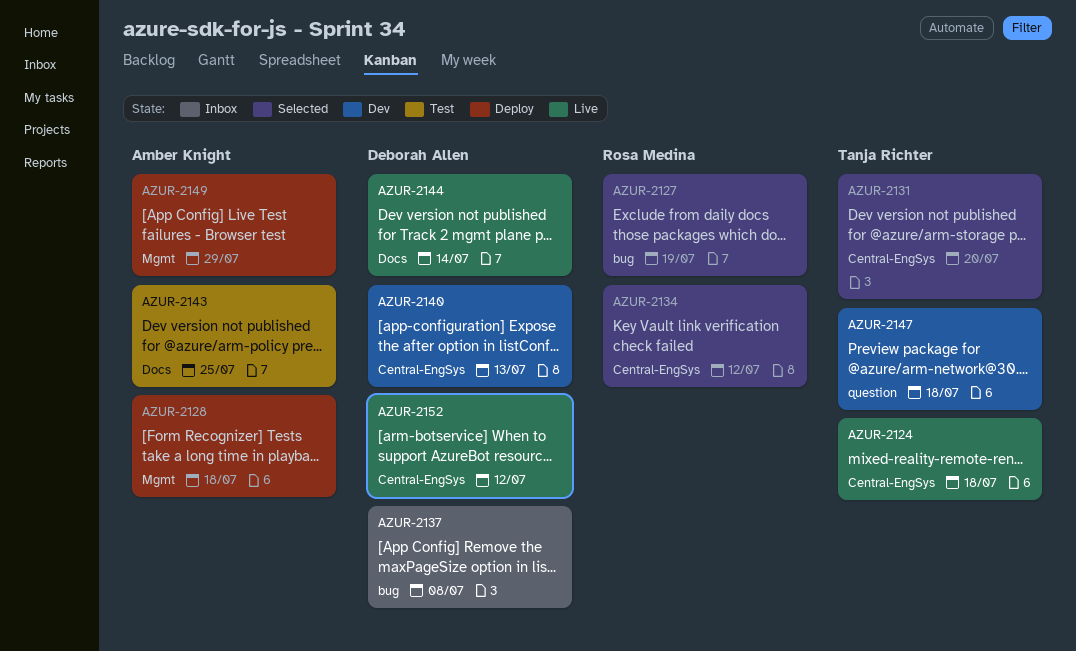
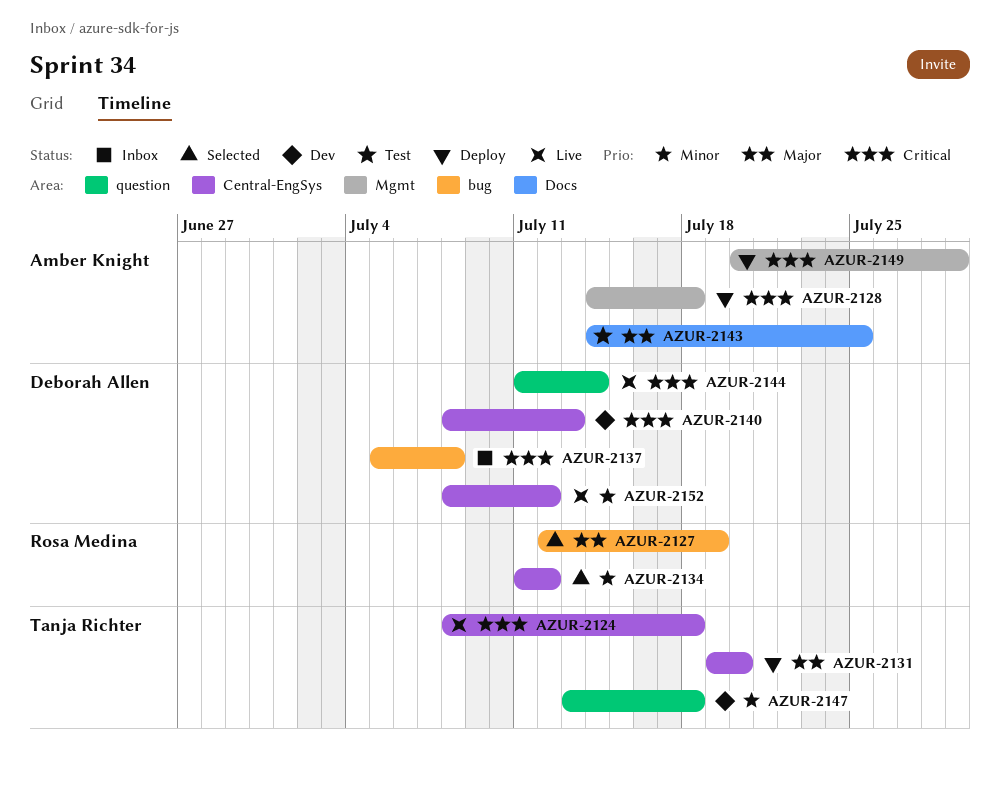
AZUR-2131, status: Selected -> Deploy
AZUR-2144, label: Docs -> question

